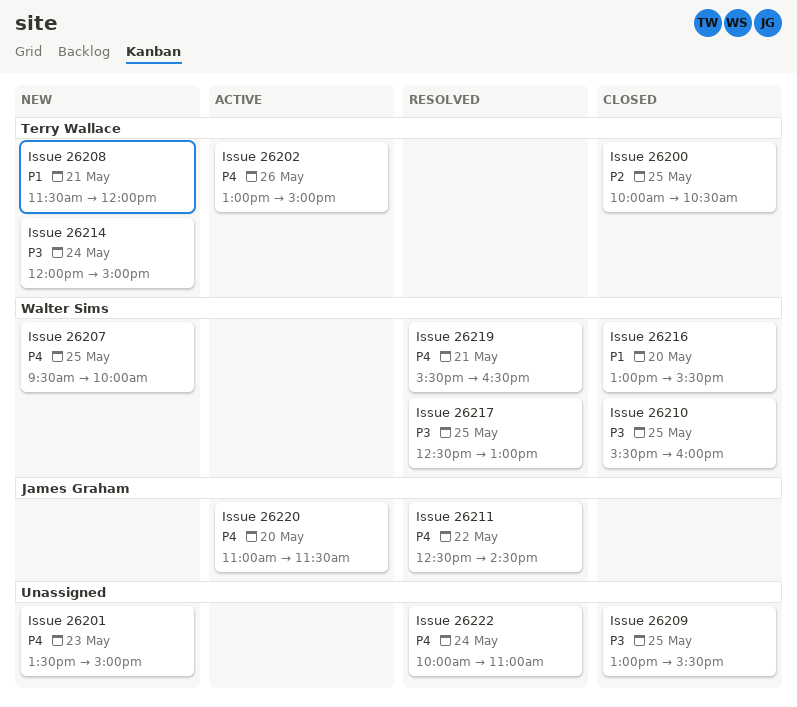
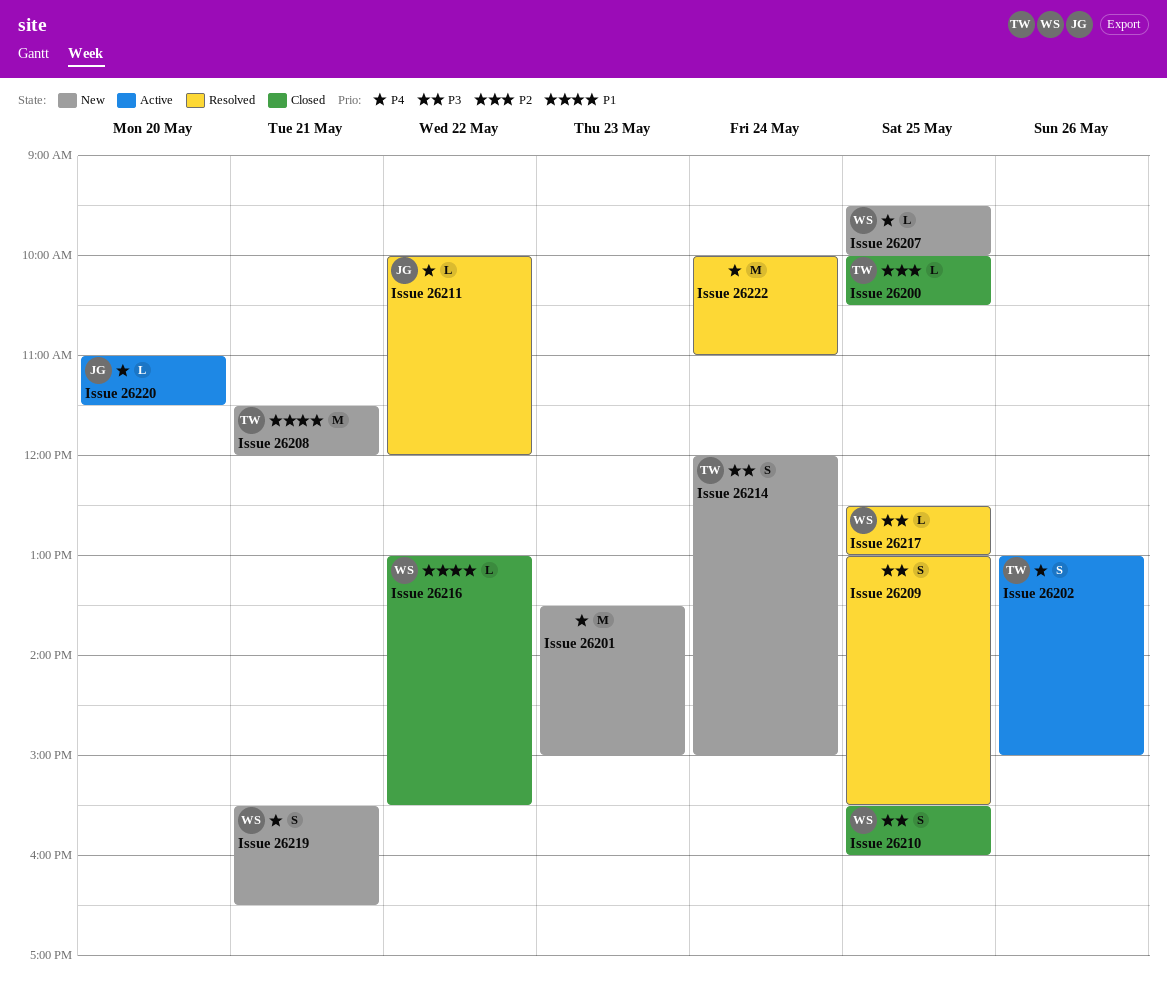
Issue 26209, status: Closed -> Resolved
Issue 26211, begins: 12:30 -> 10:00
Issue 26211, ends: 14:30 -> 12:00
Issue 26216, day: May 20 -> May 22
Issue 26219, status: Resolved -> New

